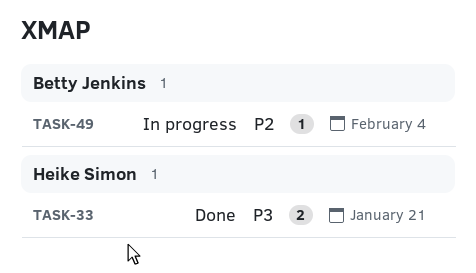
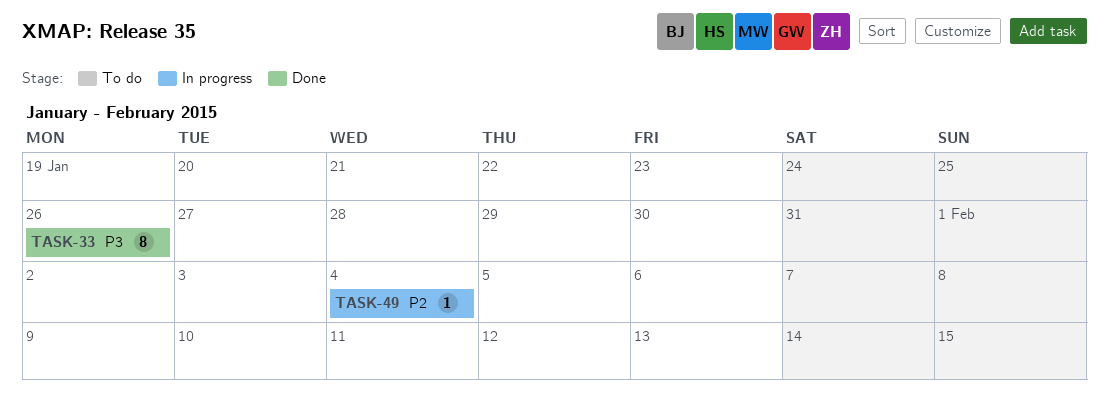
TASK-33, estimate: 2 -> 8
TASK-33, due: Jan 21 -> Jan 26

